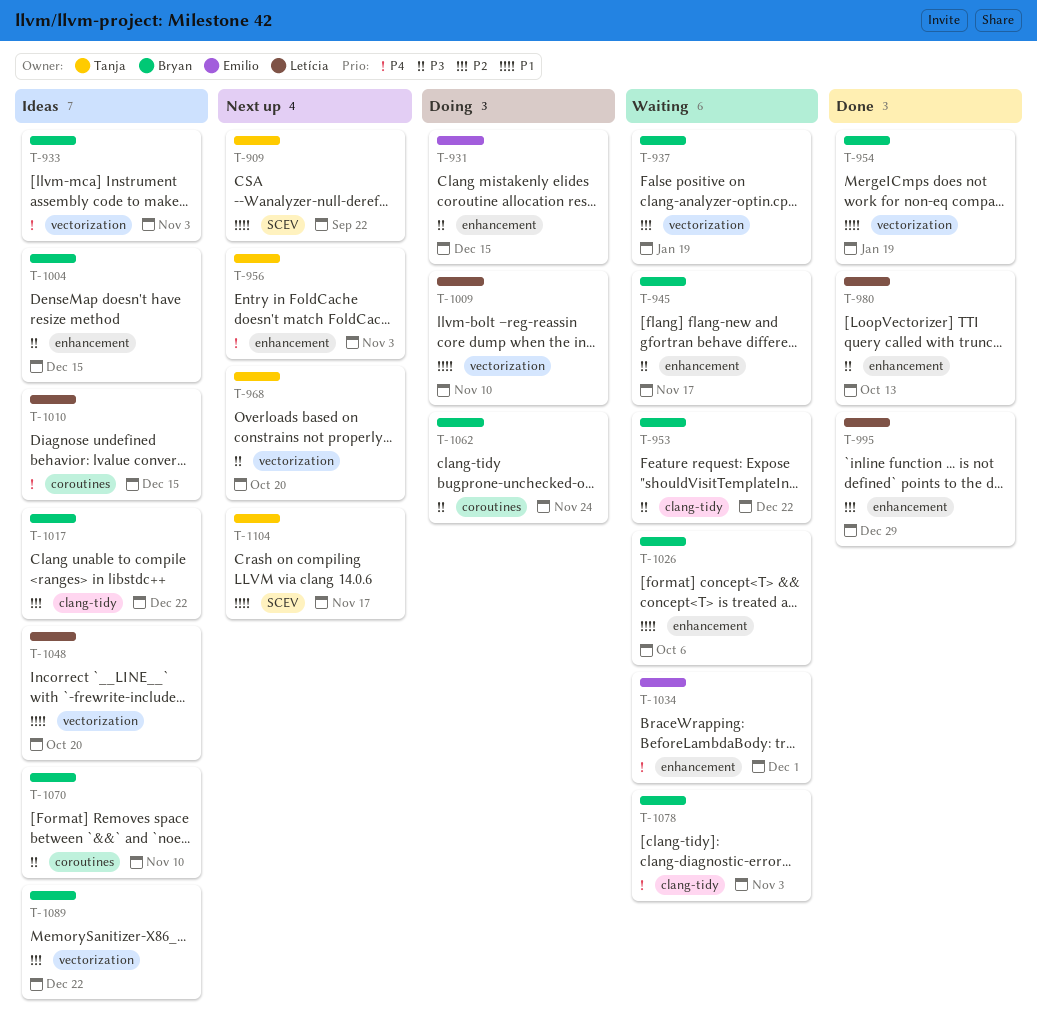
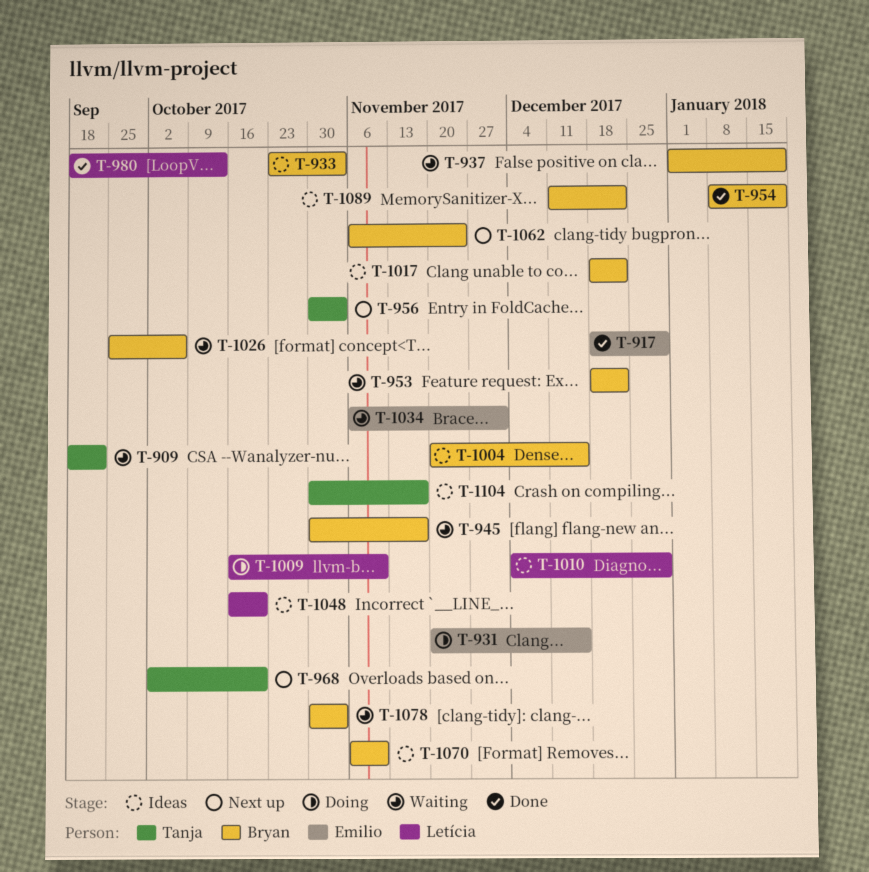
T-909, status: Next up -> Waiting
T-917: none -> present
T-995: present -> none
T-1010, due: Dec 15 -> Dec 29
T-1062, status: Doing -> Next up
T-1104, status: Next up -> Ideas

